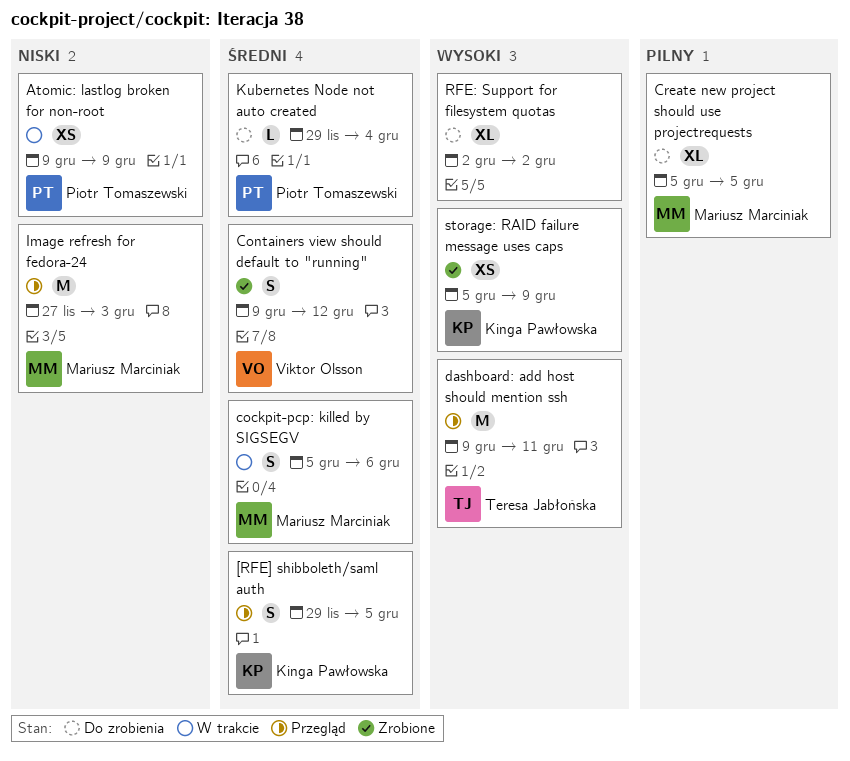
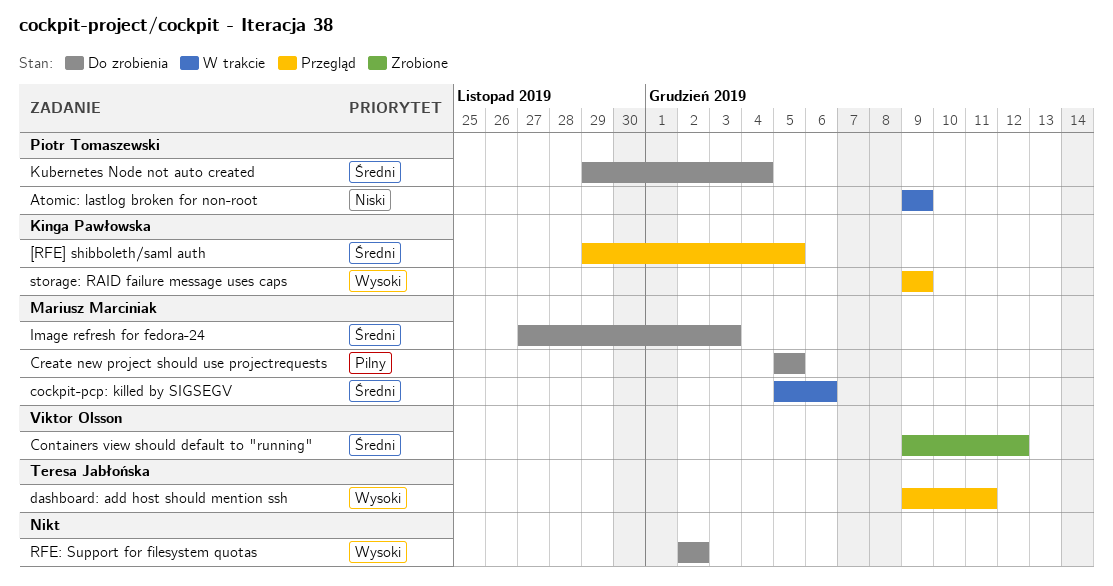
Image refresh for fedora-24, status: Przegląd -> Do zrobienia
Image refresh for fedora-24, priority: Niski -> Średni
storage: RAID failure message uses caps, status: Zrobione -> Przegląd
storage: RAID failure message uses caps, start: Dec 5 -> Dec 9

